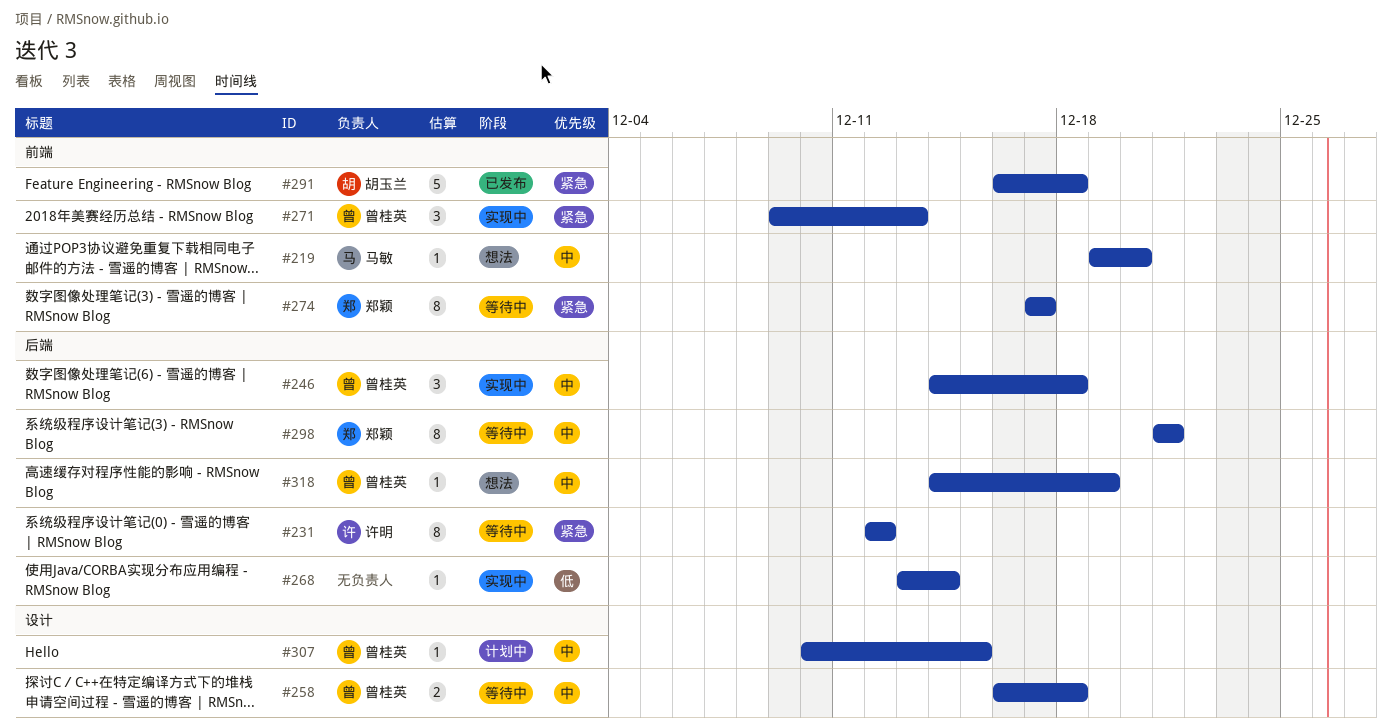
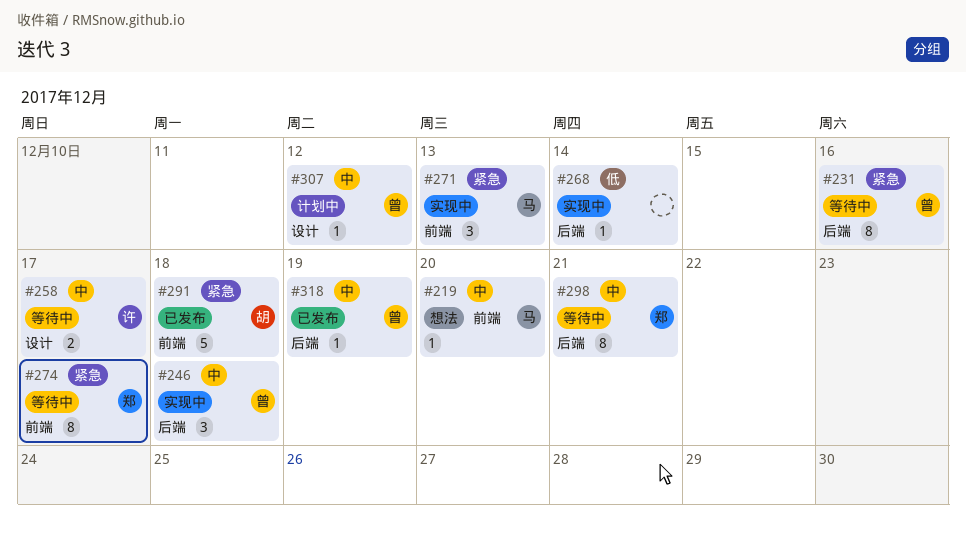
#231, owner: 许明 -> 曾桂英
#231, due: Dec 12 -> Dec 16
#258, owner: 曾桂英 -> 许明
#258, due: Dec 18 -> Dec 17
#271, owner: 曾桂英 -> 马敏
#307, due: Dec 15 -> Dec 12
#318, status: 想法 -> 已发布

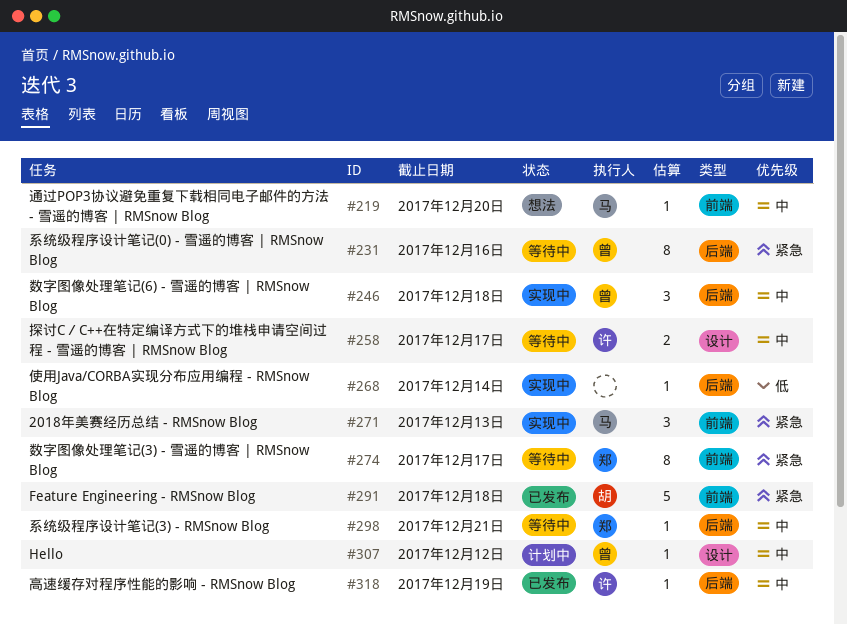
#298, estimate: 8 -> 1
#318, owner: 曾 -> 许

